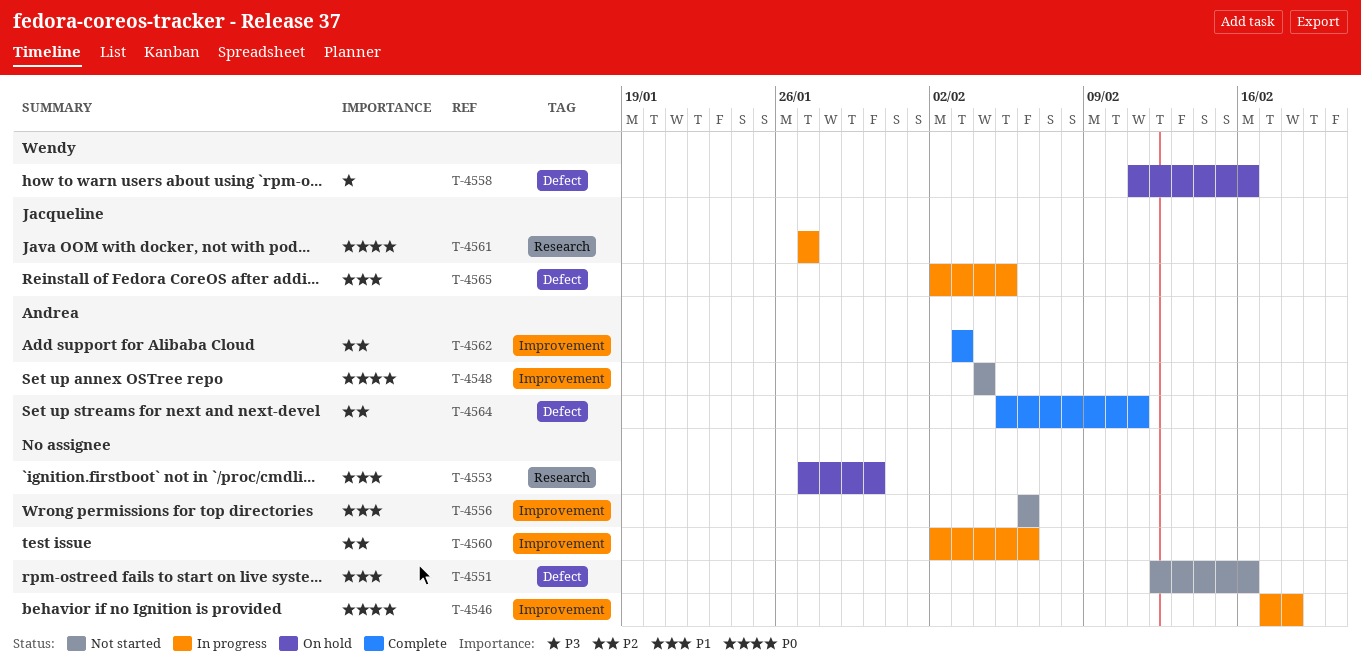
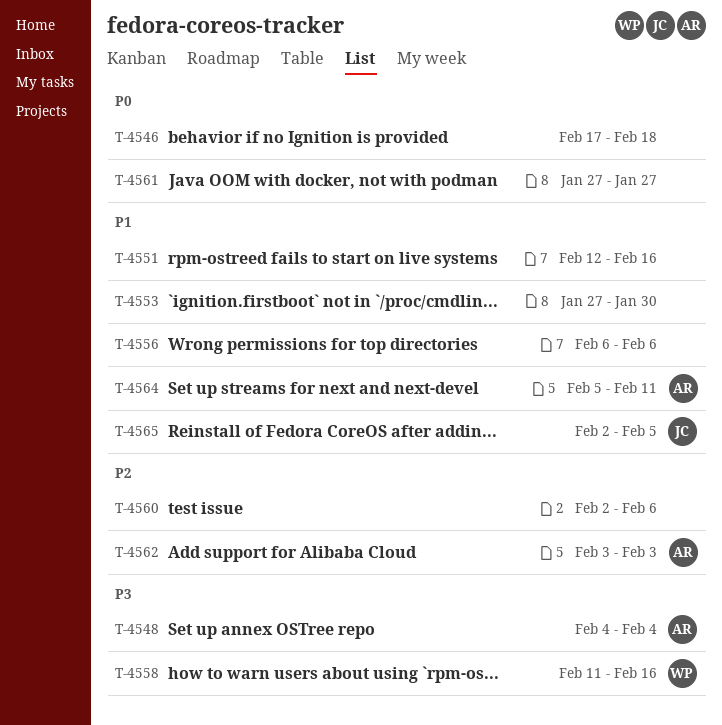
T-4548, priority: P0 -> P3
T-4561, owner: Jacqueline -> none
T-4564, priority: P2 -> P1

